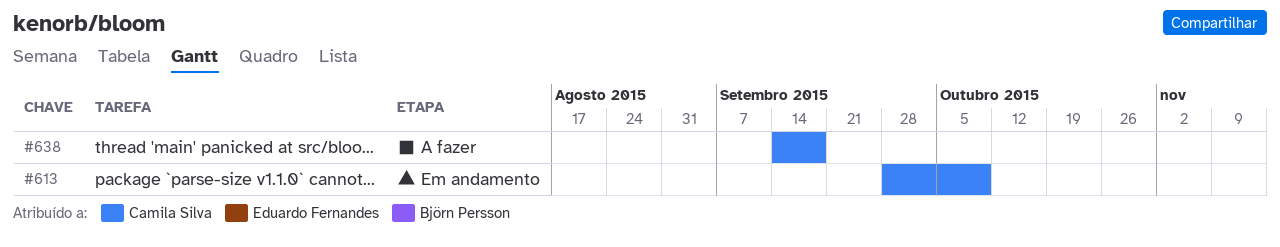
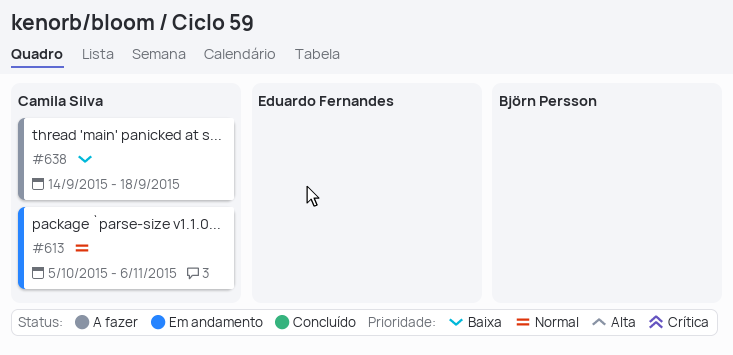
#613, start: Sep 28 -> Oct 5
#613, due: Oct 9 -> Nov 6

